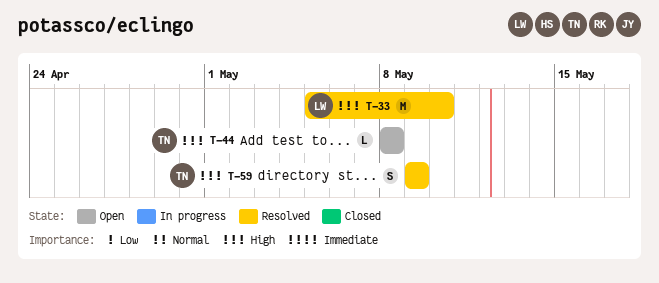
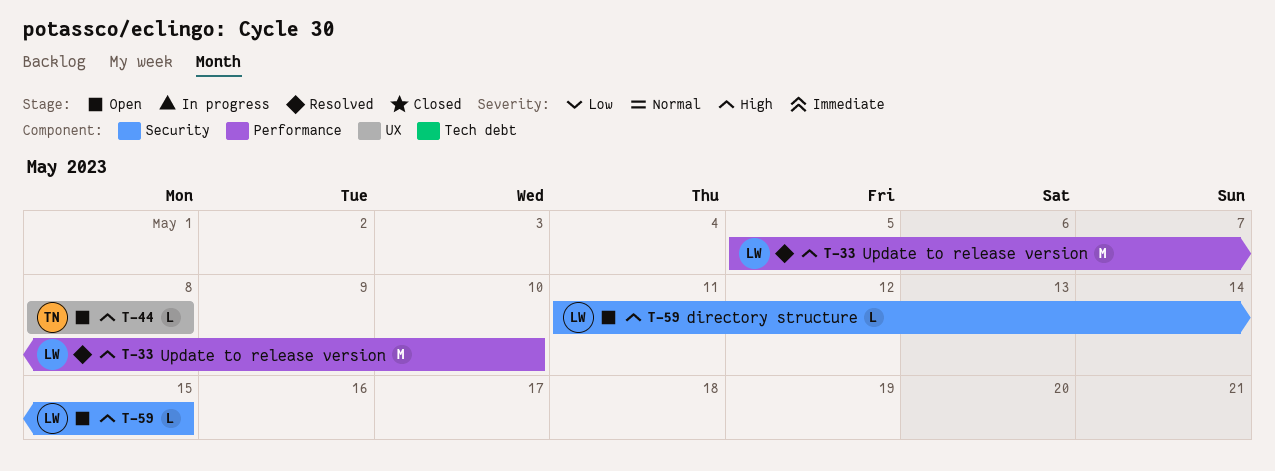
T-59, status: Resolved -> Open
T-59, owner: TN -> LW
T-59, estimate: S -> L
T-59, start: May 9 -> May 11
T-59, due: May 9 -> May 15

